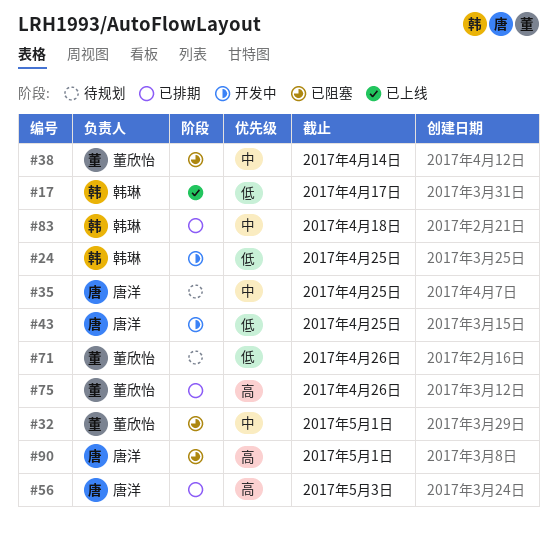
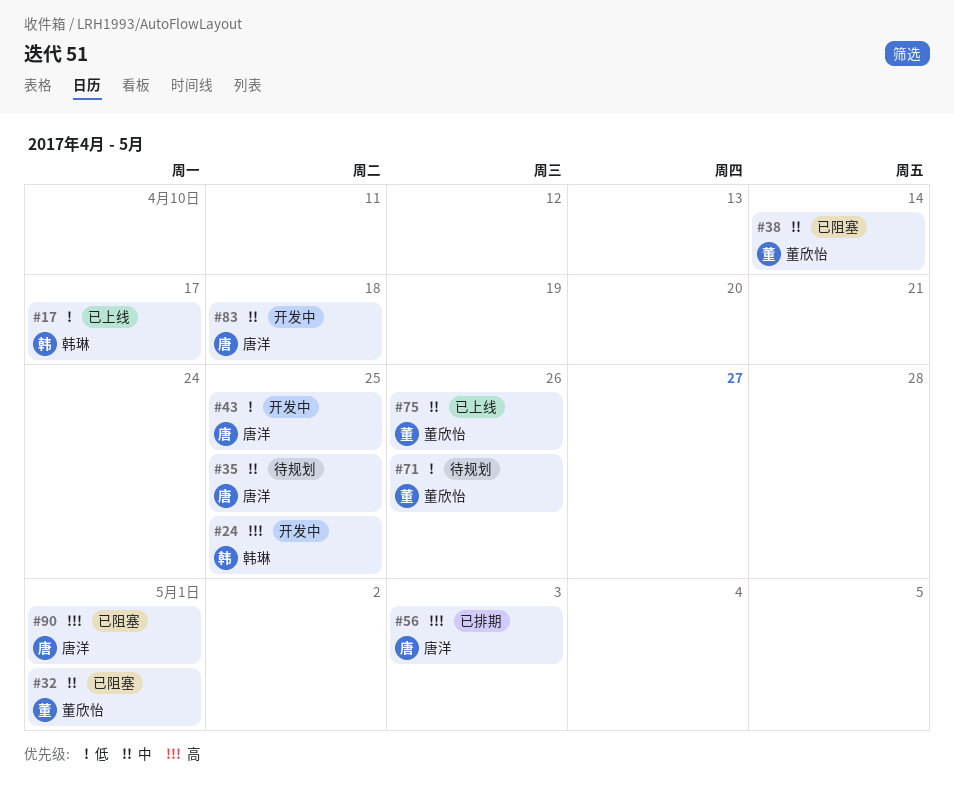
#24, priority: 低 -> 高
#75, status: 已排期 -> 已上线
#75, priority: 高 -> 中
#83, status: 已排期 -> 开发中
#83, owner: 韩琳 -> 唐洋

